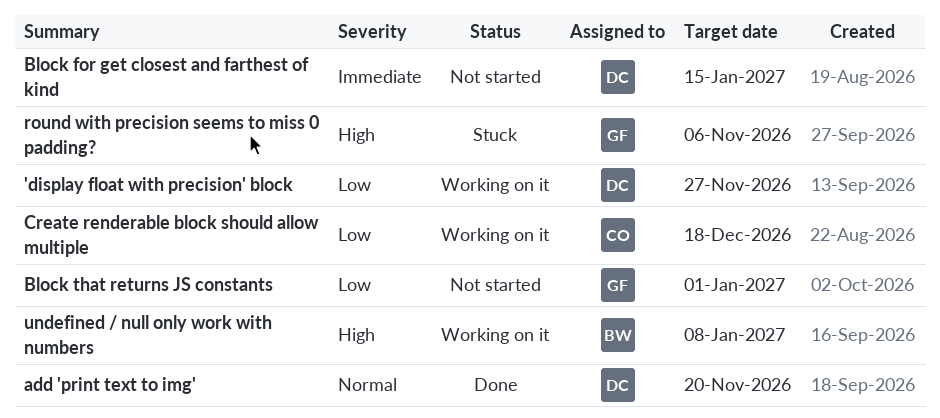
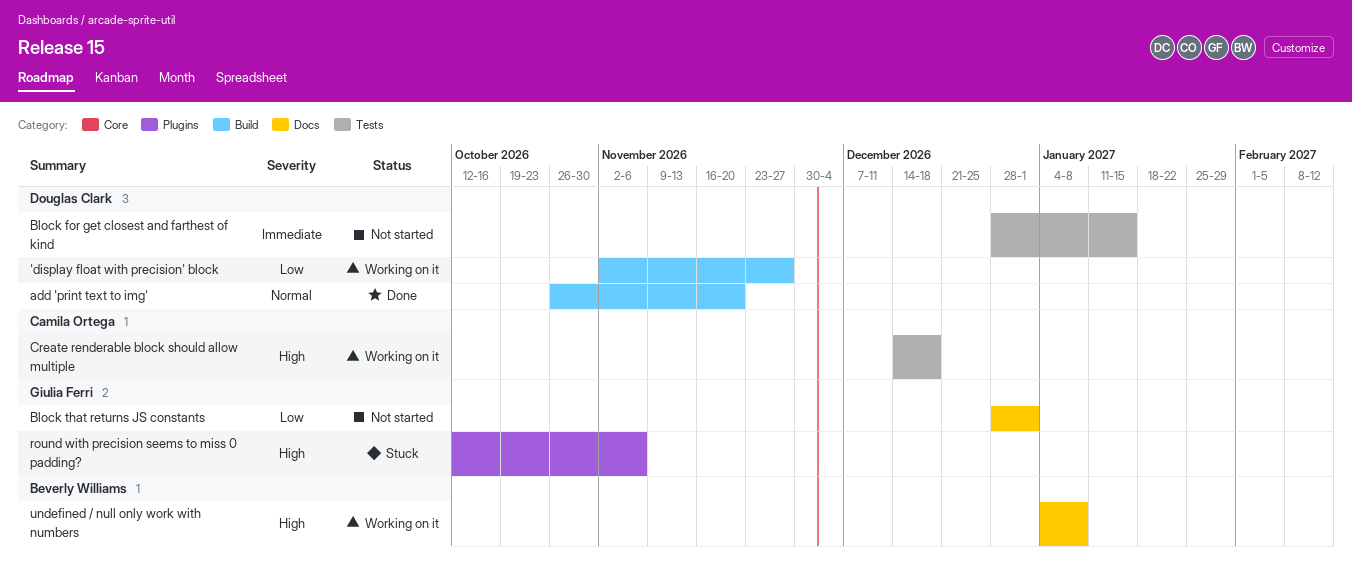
Create renderable block should allow multiple, priority: Low -> High

